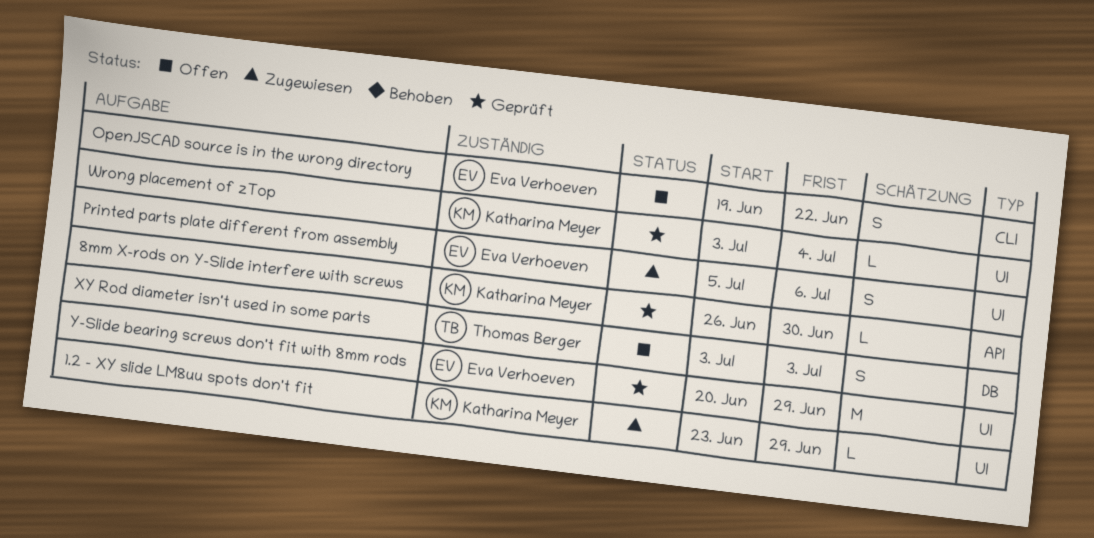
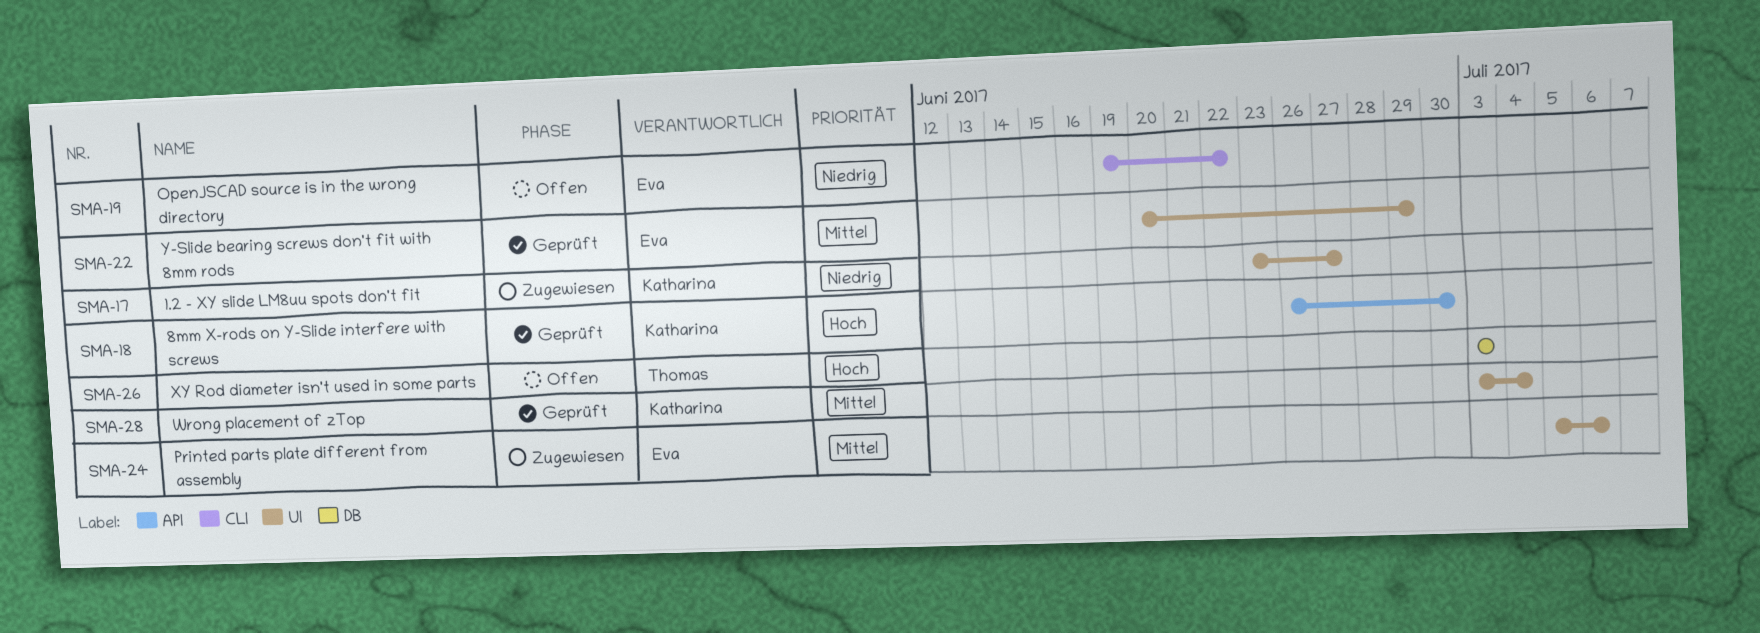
1.2 - XY slide LM8uu spots don't fit, due: Jun 29 -> Jun 27

